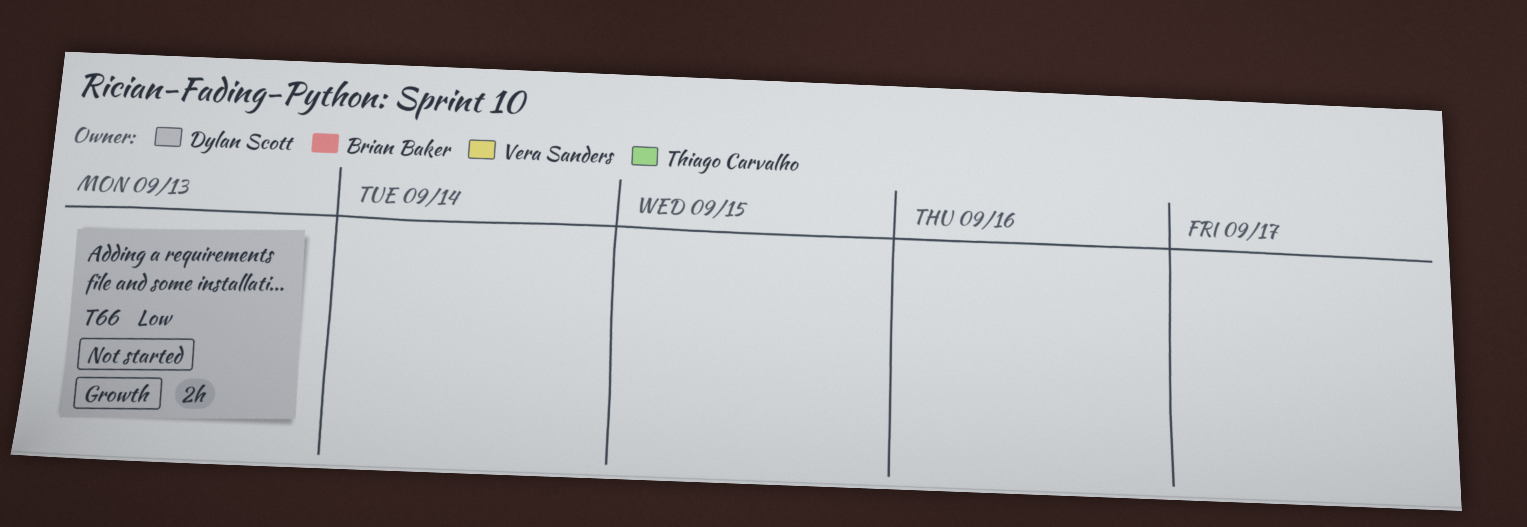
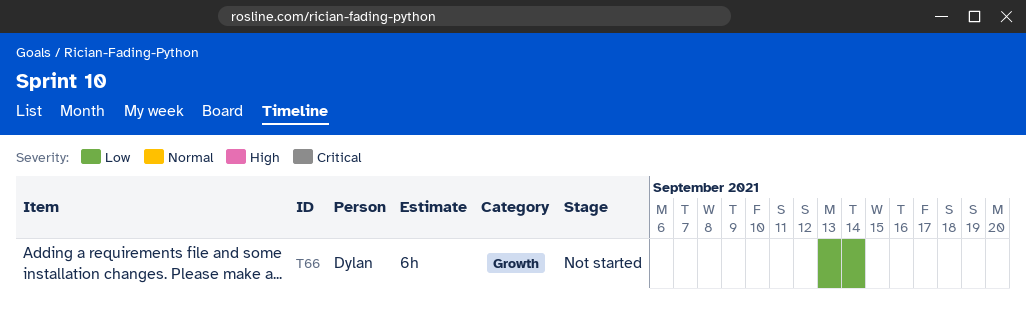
T66, estimate: 2h -> 6h
T66, due: Sep 13 -> Sep 14

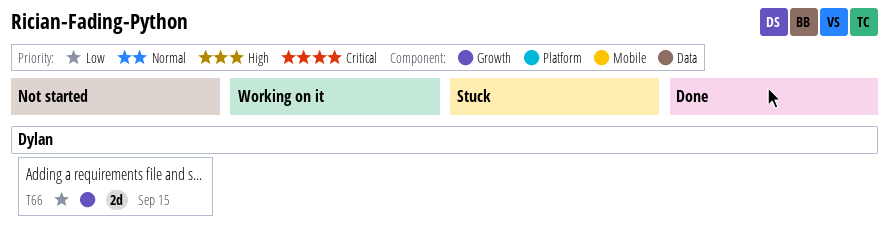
T66, estimate: 6h -> 2d
T66, due: Sep 14 -> Sep 15

